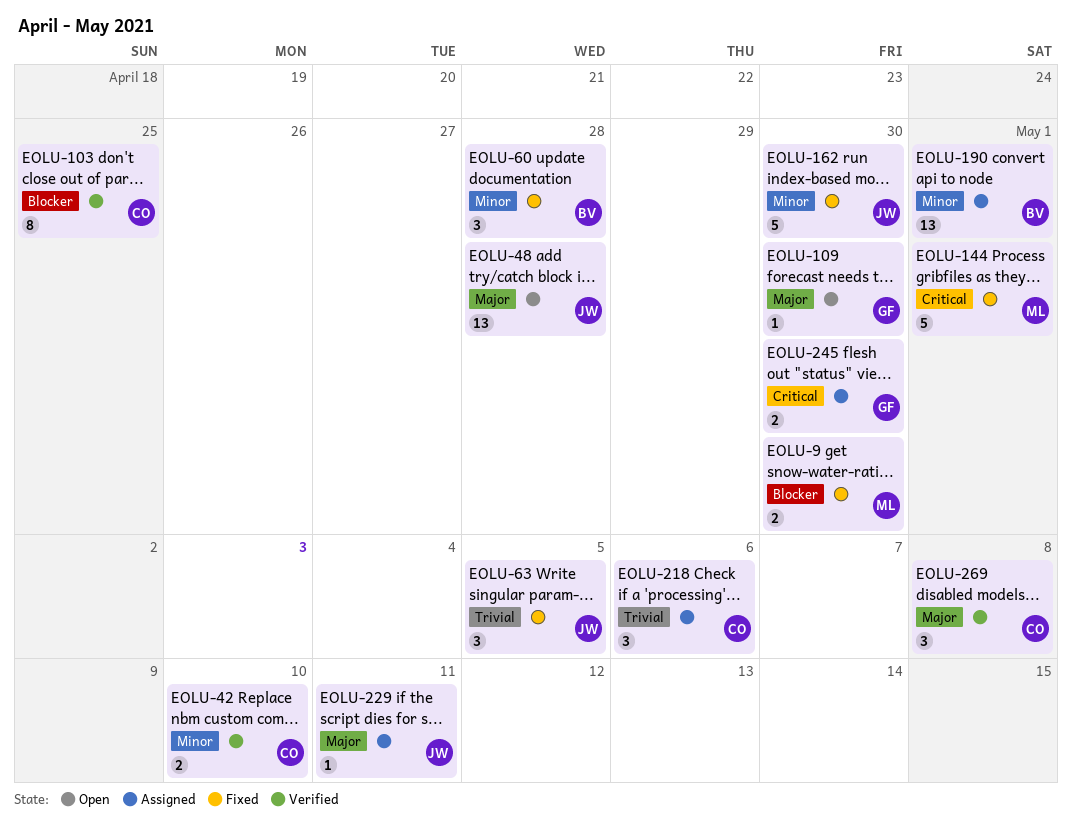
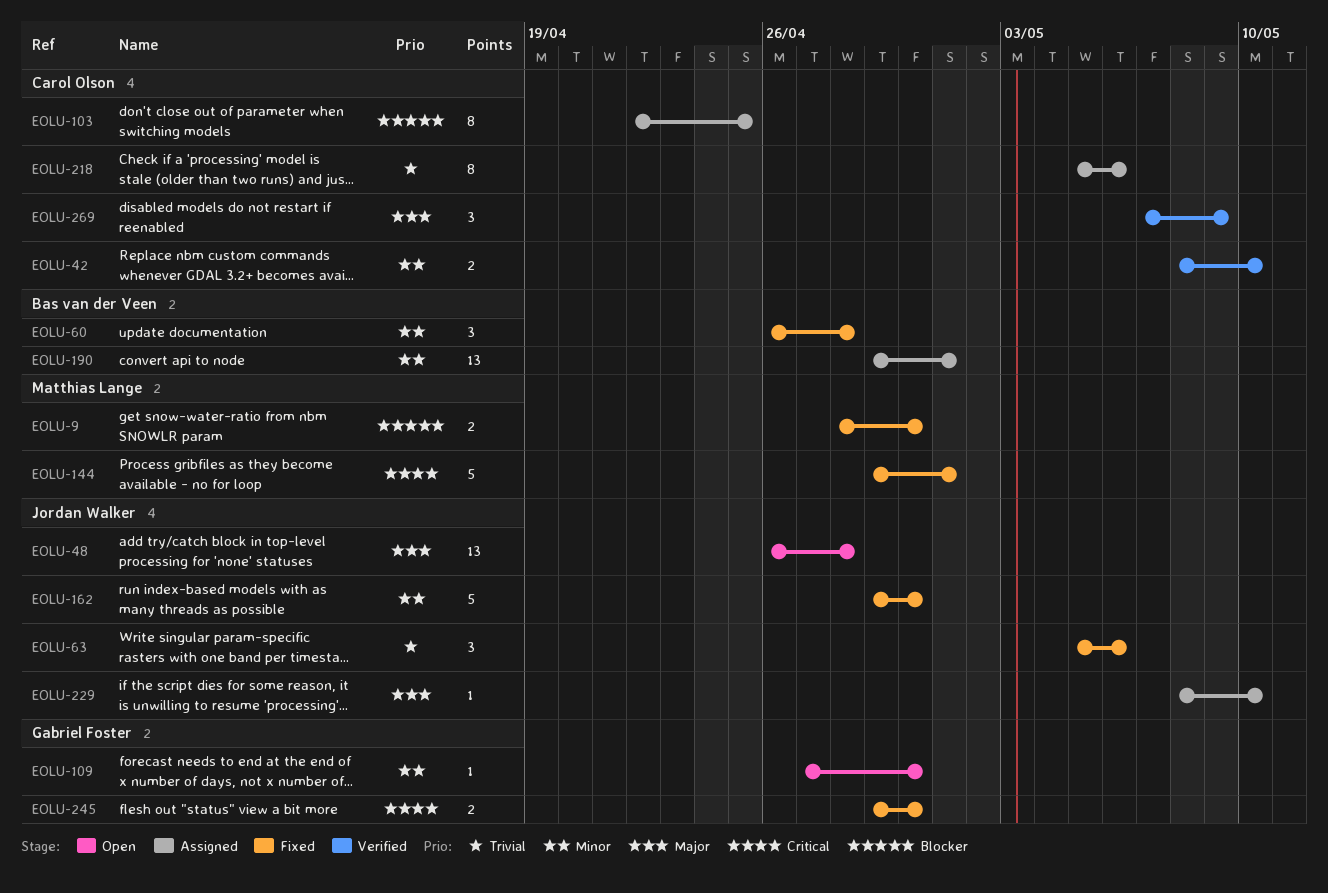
EOLU-63, due: May 5 -> May 6
EOLU-103, status: Verified -> Assigned
EOLU-109, priority: Major -> Minor
EOLU-218, estimate: 3 -> 8
EOLU-229, due: May 11 -> May 10
EOLU-245, status: Assigned -> Fixed
EOLU-269, due: May 8 -> May 9

